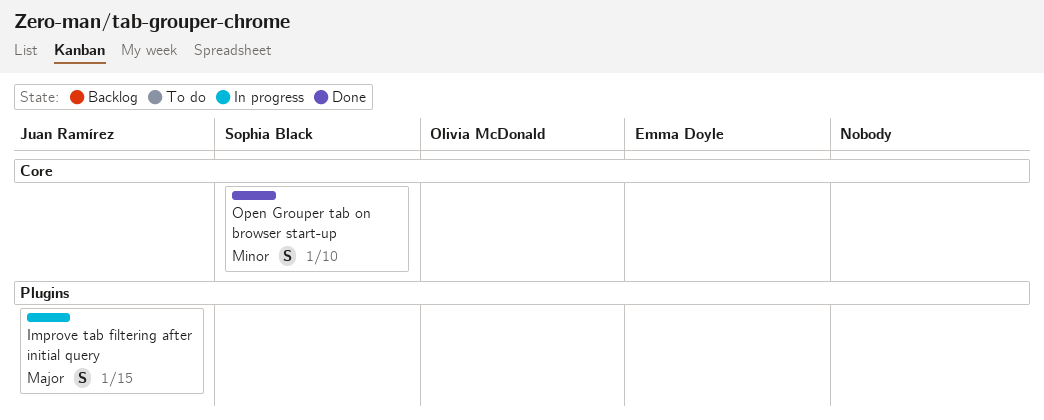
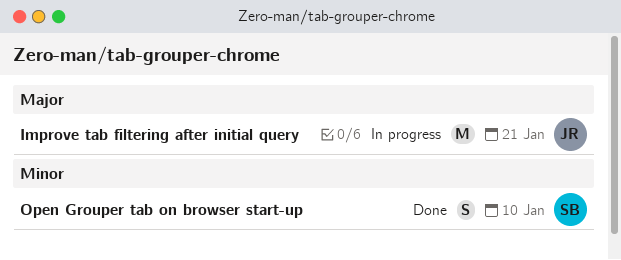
Improve tab filtering after initial query, estimate: S -> M
Improve tab filtering after initial query, due: Jan 15 -> Jan 21

